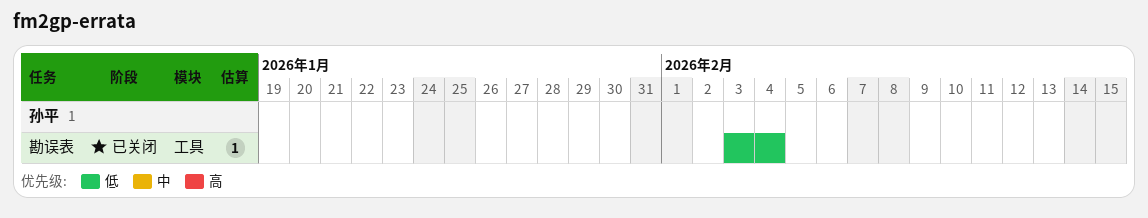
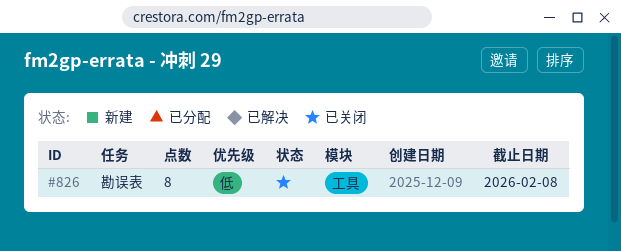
勘误表, estimate: 1 -> 8
勘误表, due: Feb 4 -> Feb 8

